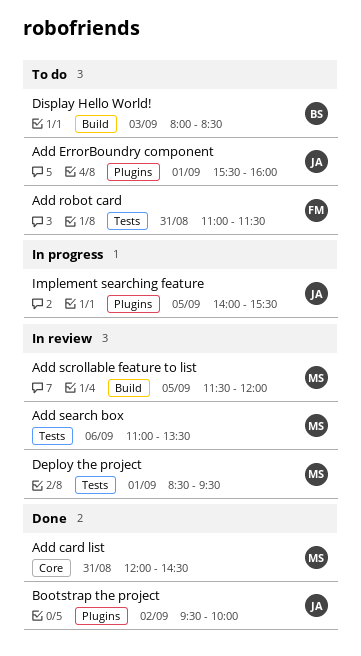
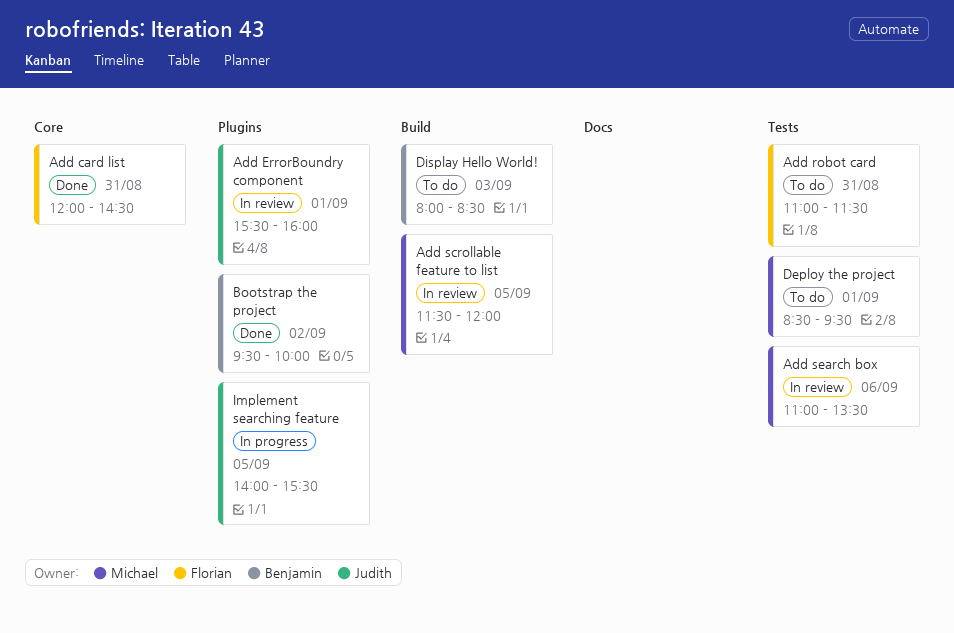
Add card list, owner: Michael -> Florian
Add ErrorBoundry component, status: To do -> In review
Bootstrap the project, owner: Judith -> Benjamin
Deploy the project, status: In review -> To do

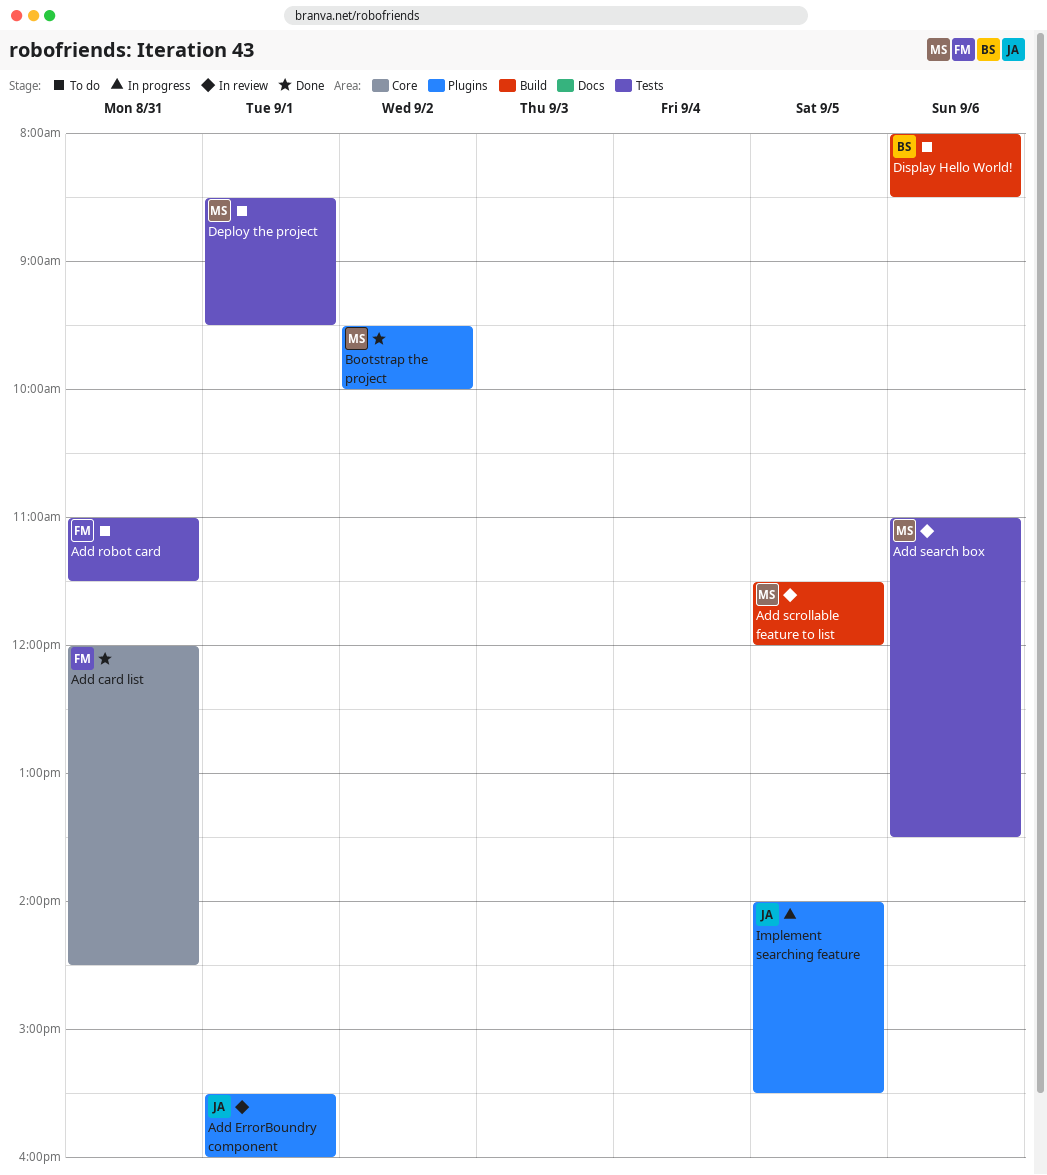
Bootstrap the project, owner: Benjamin -> Michael
Display Hello World!, day: Sep 3 -> Sep 6

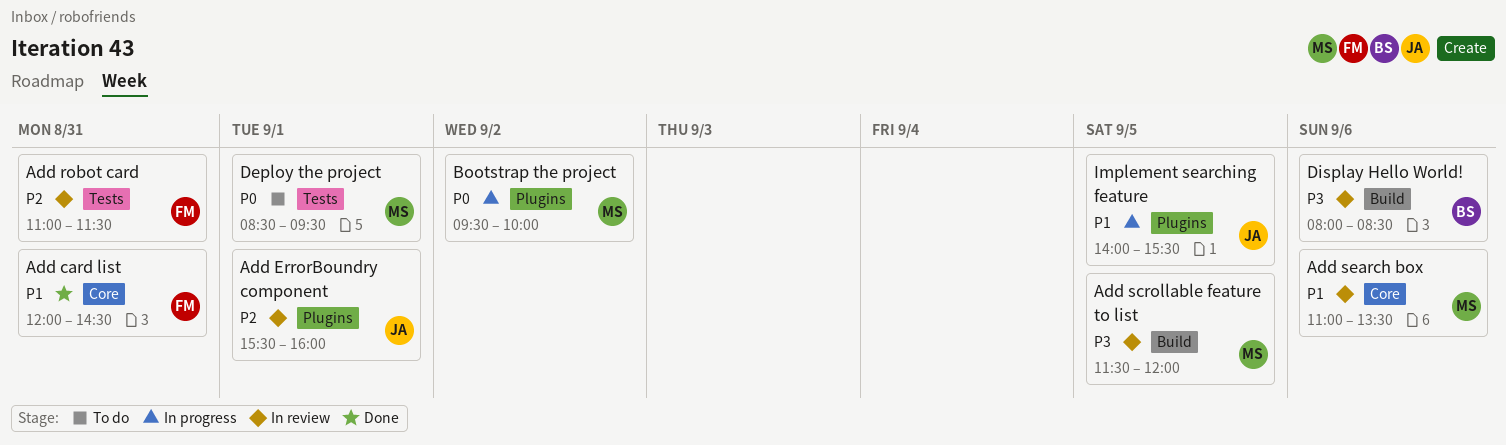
Add robot card, status: To do -> In review
Add search box, label: Tests -> Core
Bootstrap the project, status: Done -> In progress
Display Hello World!, status: To do -> In review

